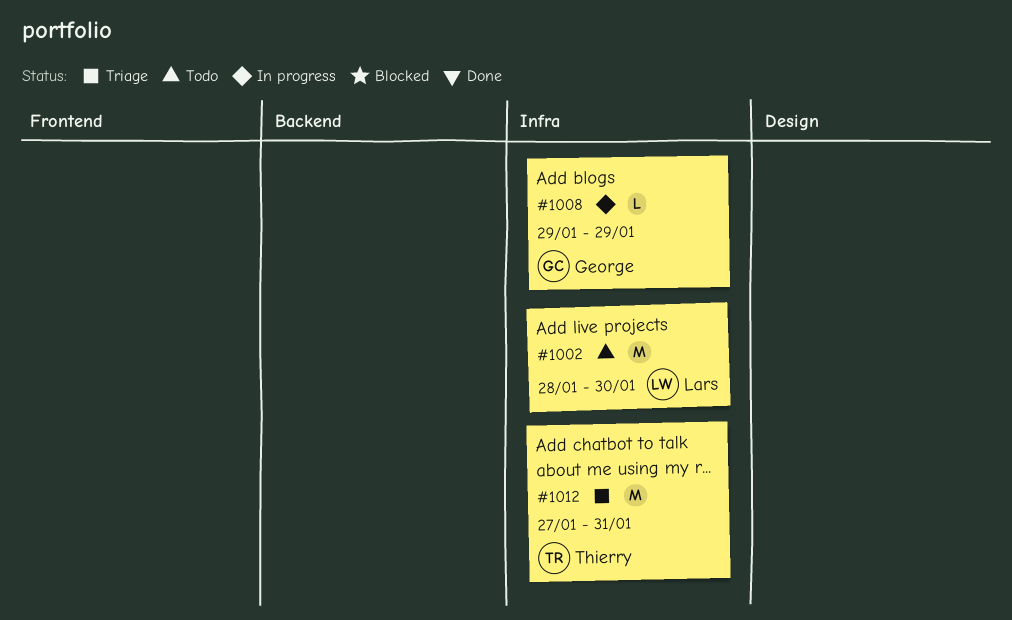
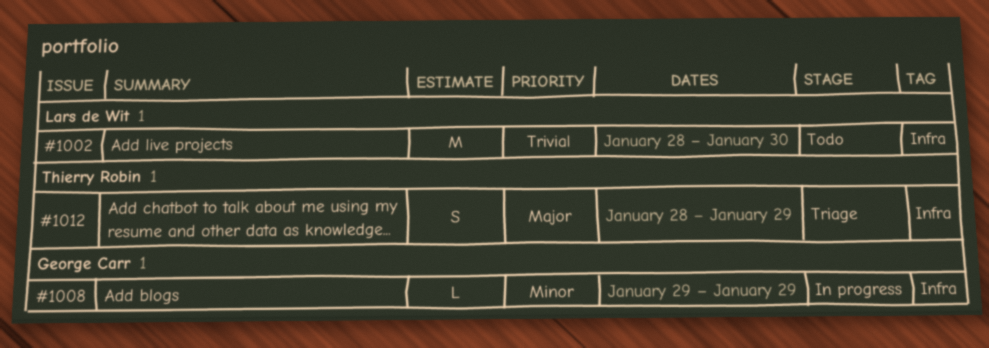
#1012, estimate: M -> S
#1012, start: Jan 27 -> Jan 28
#1012, due: Jan 31 -> Jan 29

